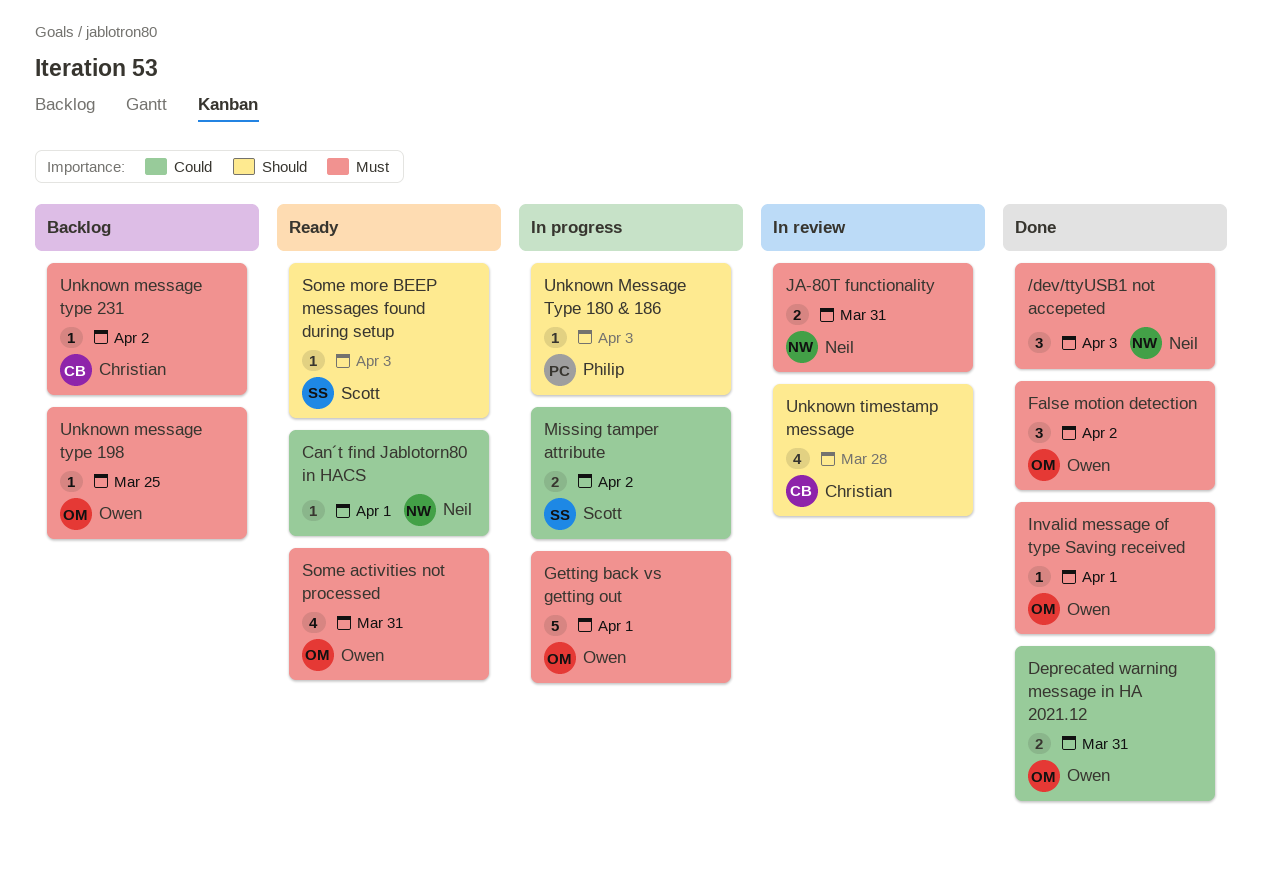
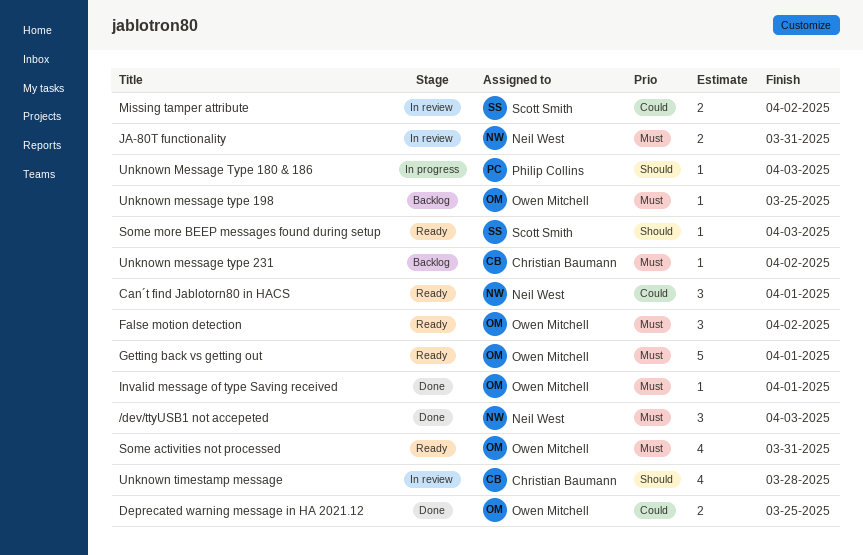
Can´t find Jablotorn80 in HACS, estimate: 1 -> 3
Deprecated warning message in HA 2021.12, due: Mar 31 -> Mar 25
False motion detection, status: Done -> Ready
Getting back vs getting out, status: In progress -> Ready
Missing tamper attribute, status: In progress -> In review

